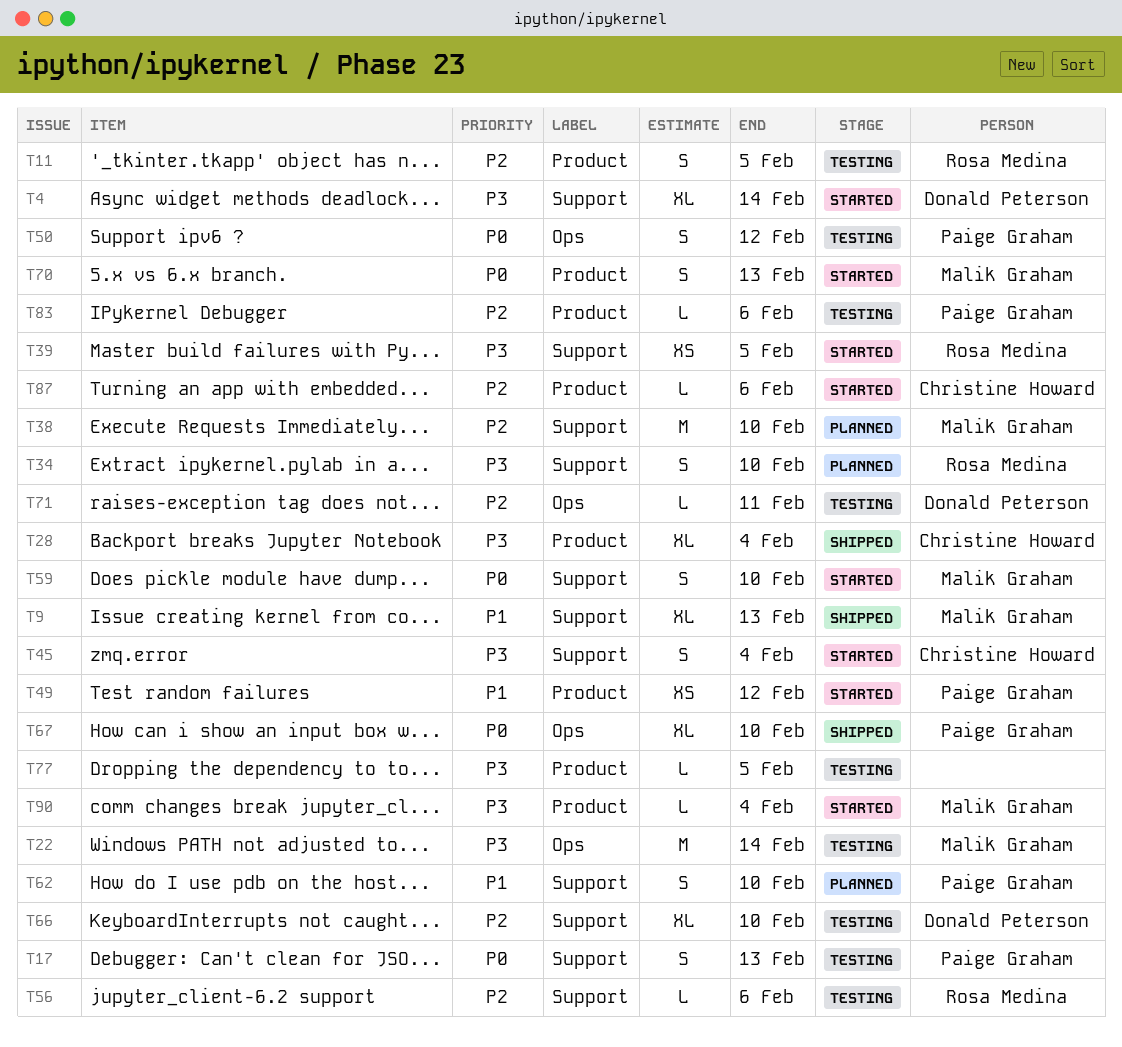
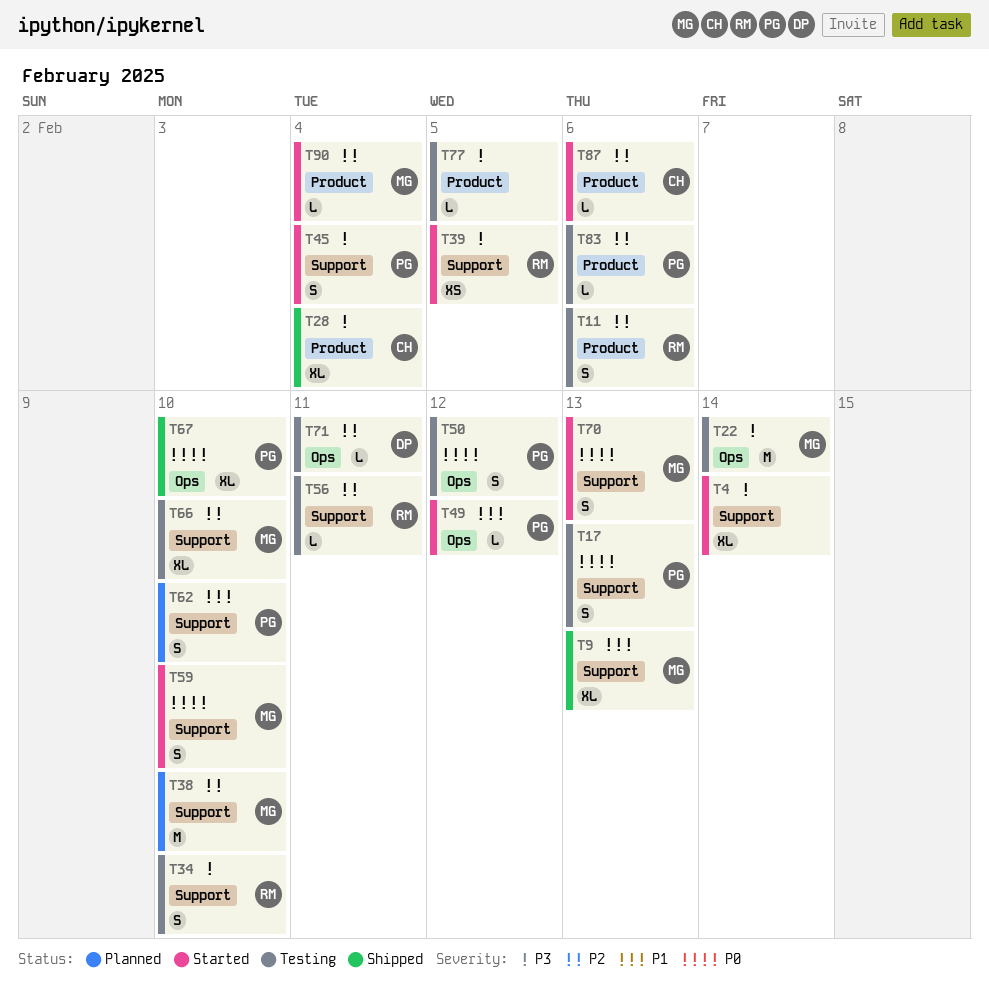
T4, owner: Donald Peterson -> none
T11, due: Feb 5 -> Feb 6
T34, status: Planned -> Testing
T45, owner: Christine Howard -> Paige Graham
T49, label: Product -> Ops
T49, estimate: XS -> L
T56, due: Feb 6 -> Feb 11
T66, owner: Donald Peterson -> Malik Graham
T70, label: Product -> Support
T90, priority: P3 -> P2

